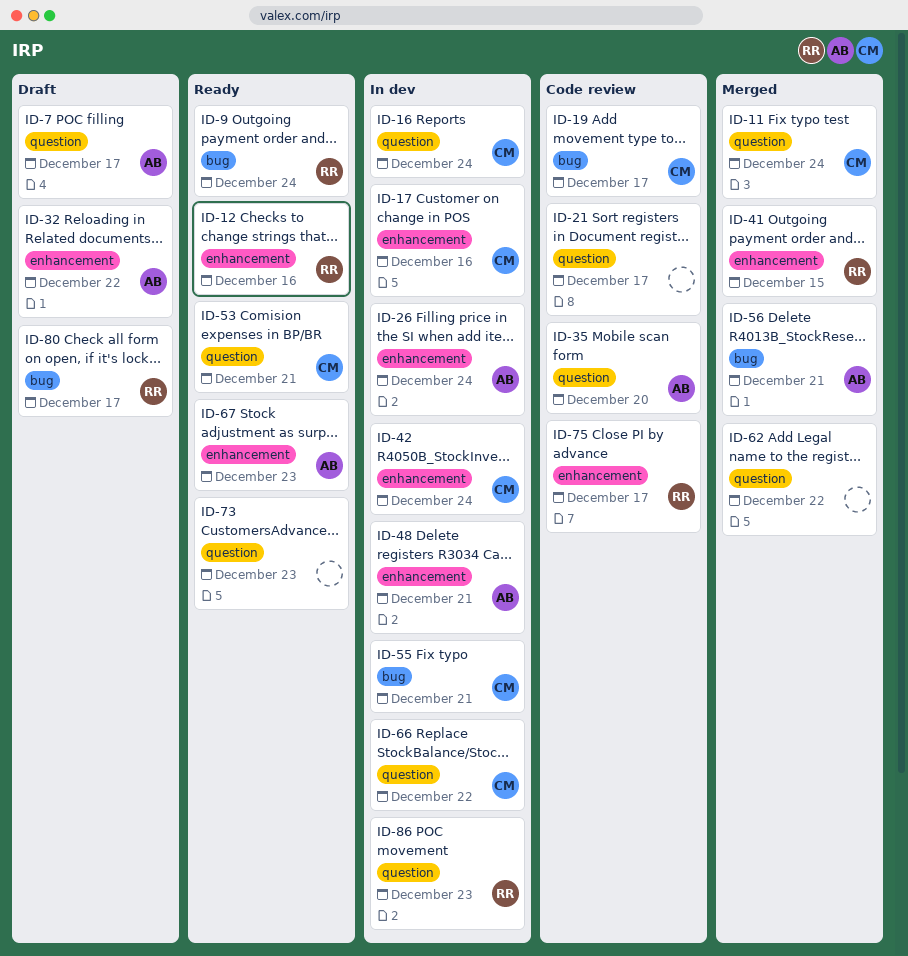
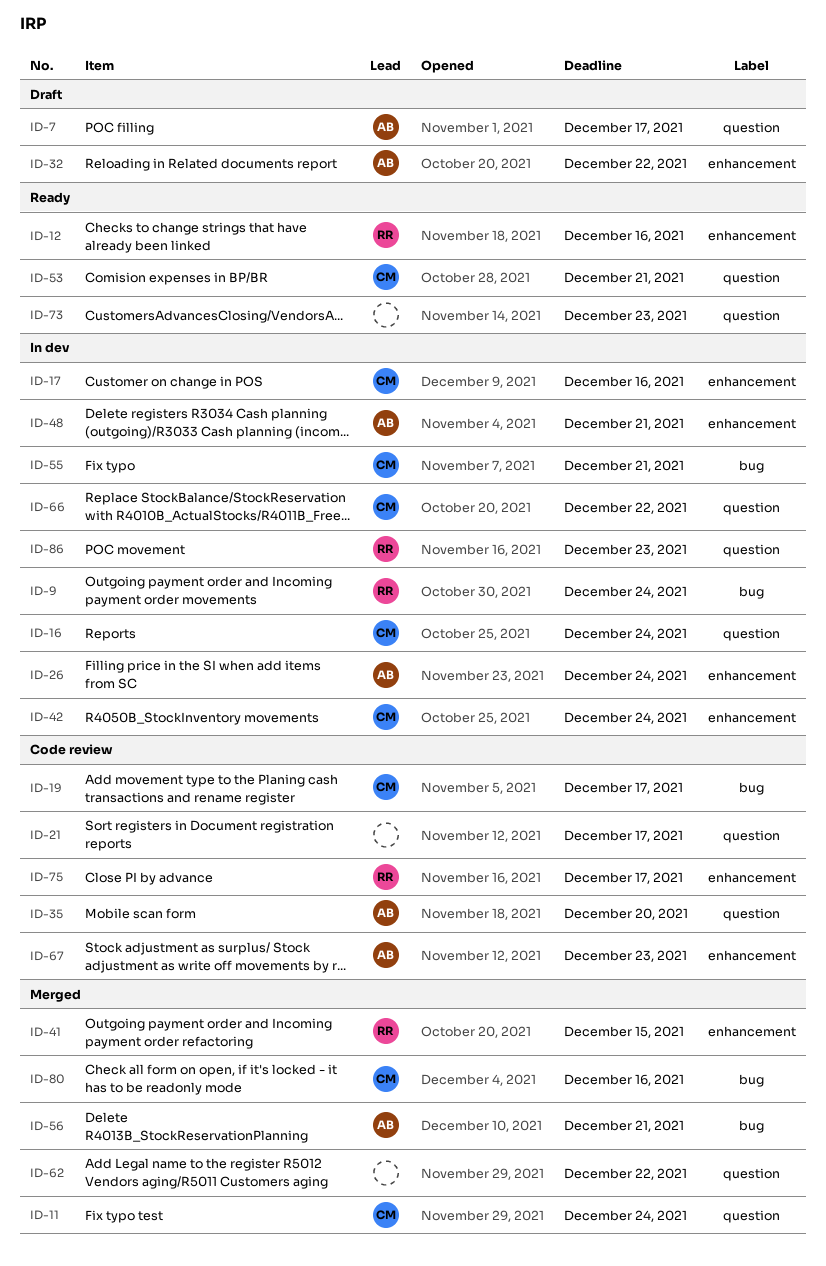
ID-9, status: Ready -> In dev
ID-67, status: Ready -> Code review
ID-80, status: Draft -> Merged
ID-80, owner: RR -> CM
ID-80, due: Dec 17 -> Dec 16

